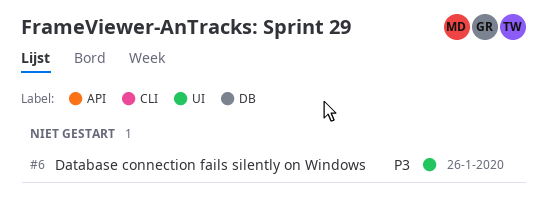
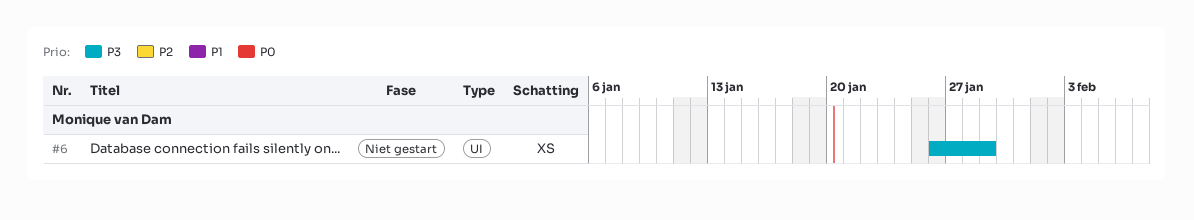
#6, due: Jan 26 -> Jan 29

